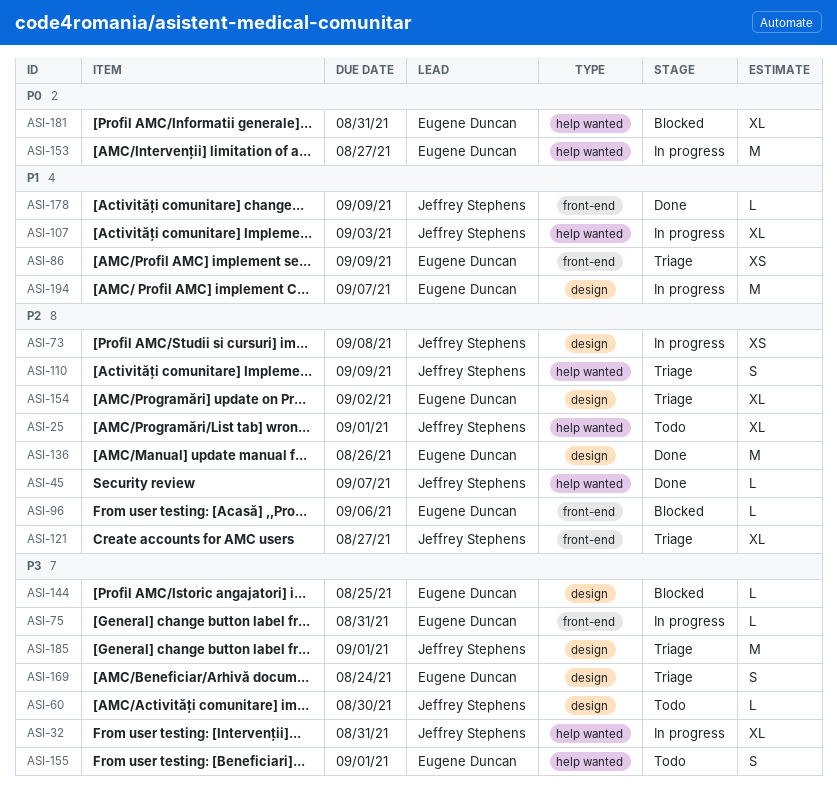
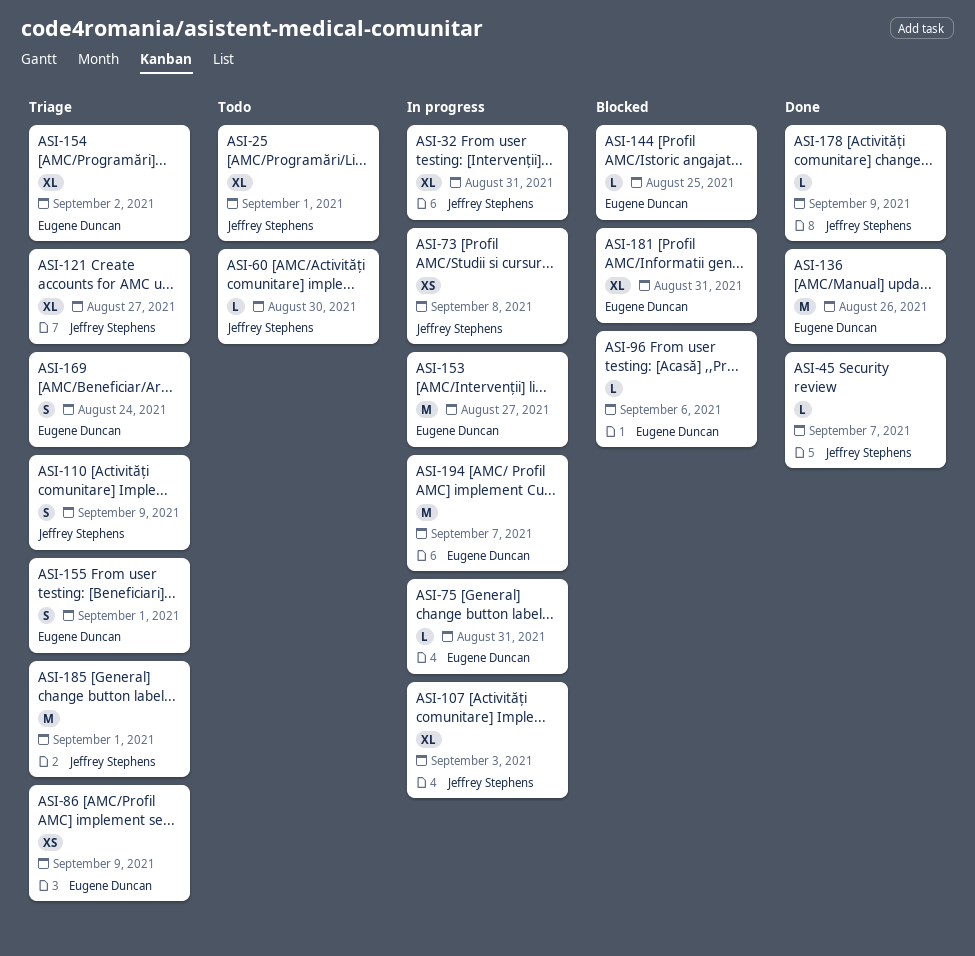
ASI-155, status: Todo -> Triage

